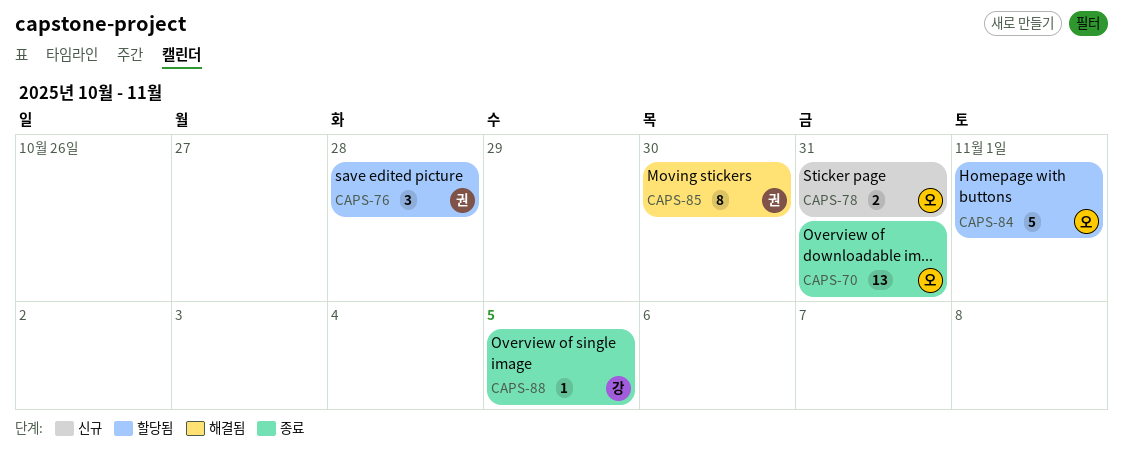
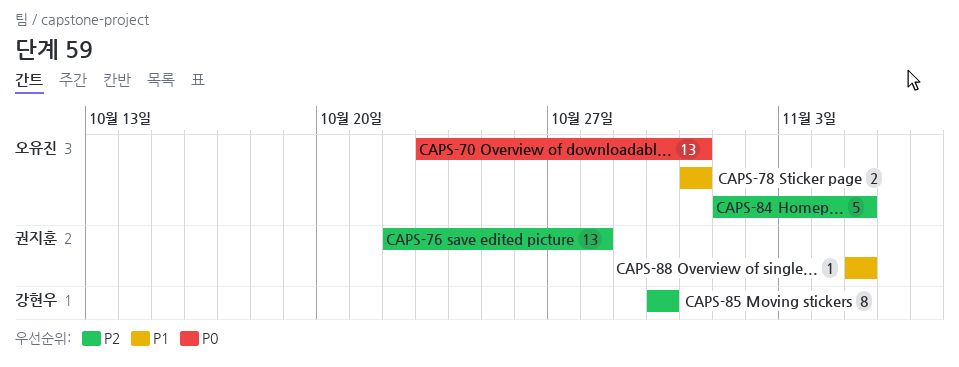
CAPS-76, estimate: 3 -> 13
CAPS-84, due: Nov 1 -> Nov 5
CAPS-85, owner: 권지훈 -> 강현우
CAPS-88, owner: 강현우 -> 권지훈

